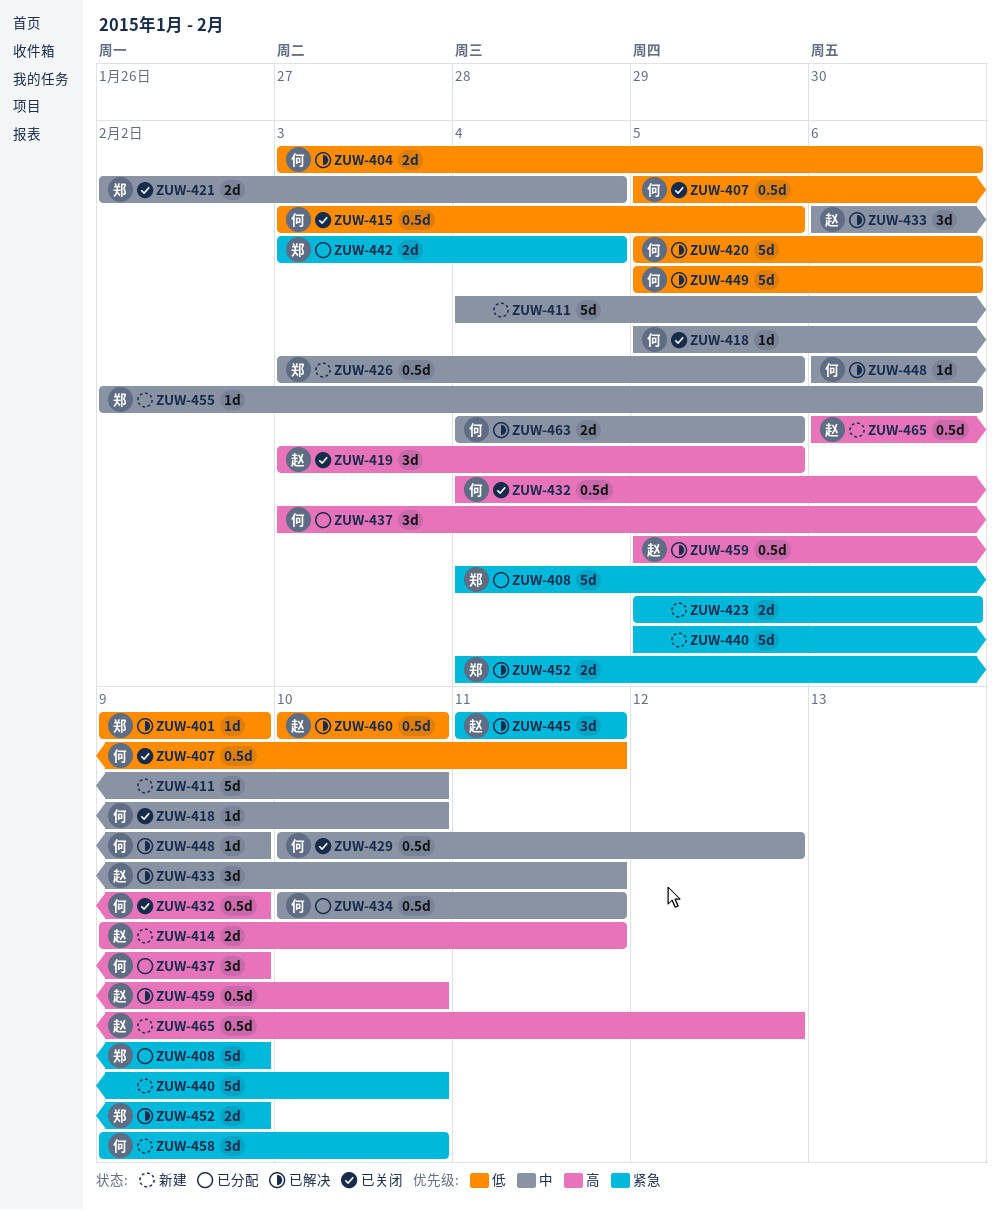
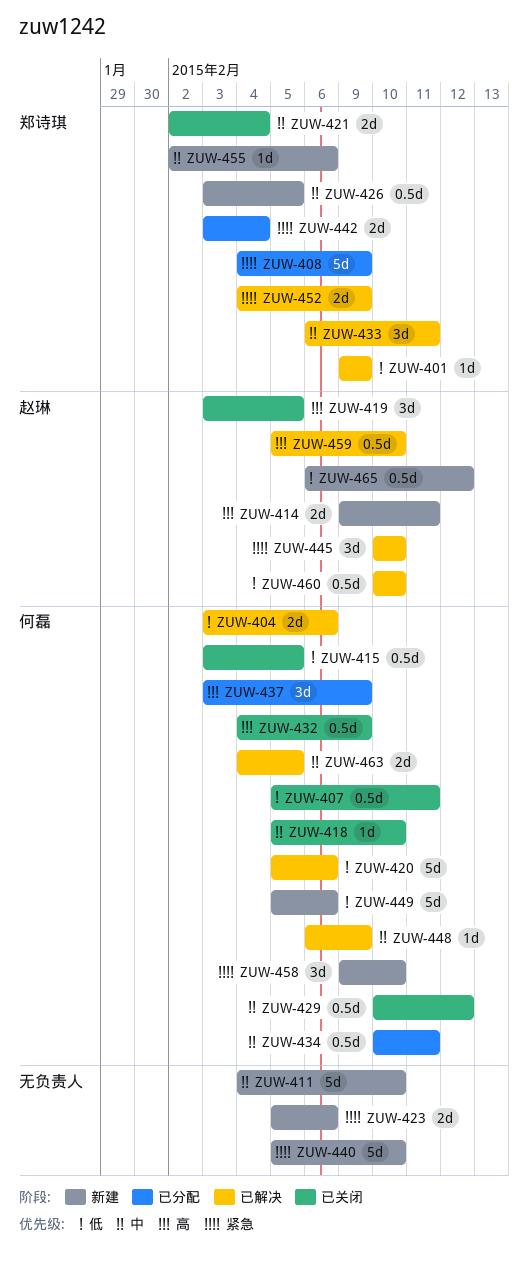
ZUW-433, owner: 赵琳 -> 郑诗琪
ZUW-445, start: Feb 11 -> Feb 10
ZUW-445, due: Feb 11 -> Feb 10
ZUW-449, status: 已解决 -> 新建
ZUW-465, priority: 高 -> 低

